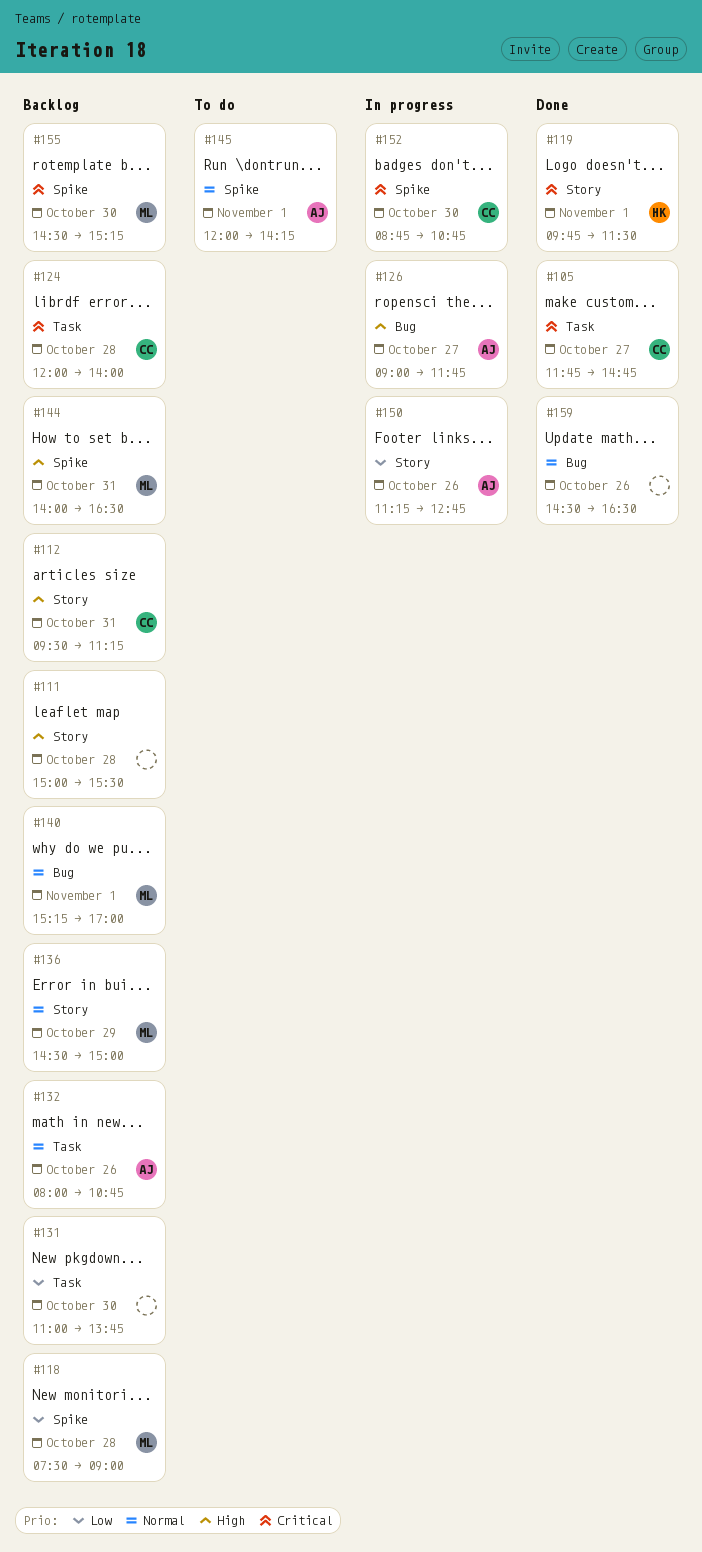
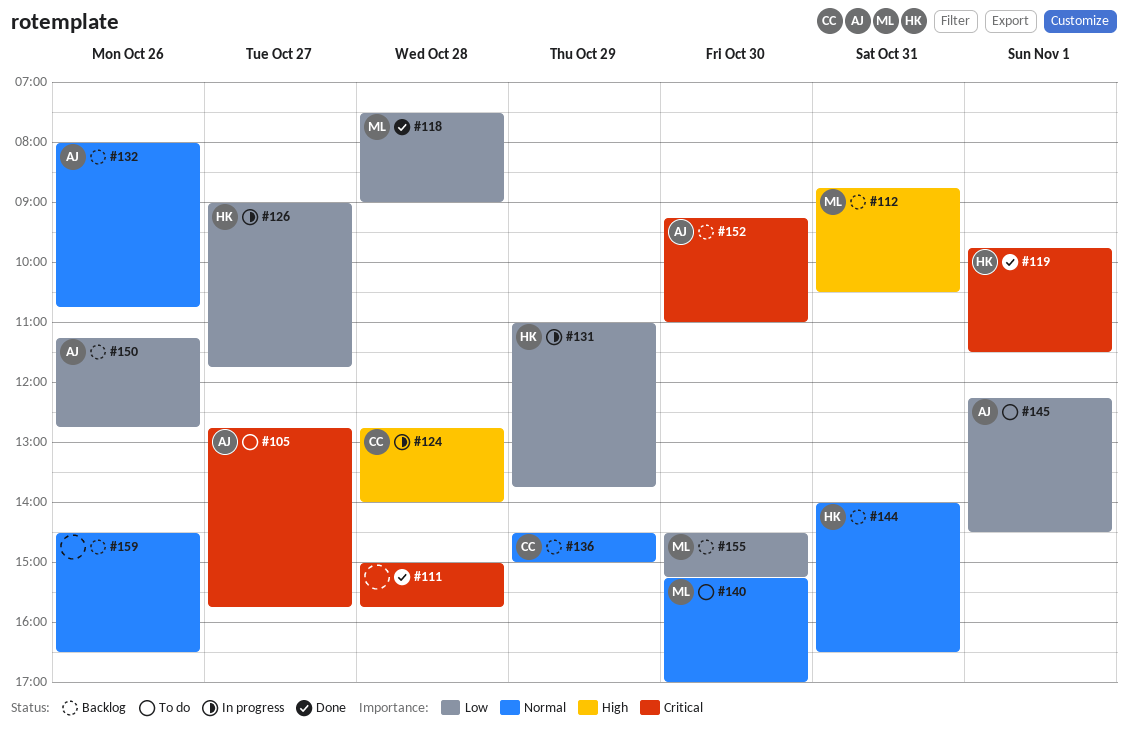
#105, status: Done -> To do
#105, owner: CC -> AJ
#105, begins: 11:45 -> 12:45
#105, ends: 14:45 -> 15:45
#111, status: Backlog -> Done
#111, priority: High -> Critical
#111, ends: 15:30 -> 15:45
#112, owner: CC -> ML
#112, begins: 09:30 -> 08:45
#112, ends: 11:15 -> 10:30
#118, status: Backlog -> Done
#124, status: Backlog -> In progress
#124, priority: Critical -> High
#124, begins: 12:00 -> 12:45
#126, owner: AJ -> HK
#126, priority: High -> Low
#131, status: Backlog -> In progress
#131, owner: none -> HK
#131, day: Oct 30 -> Oct 29
#136, owner: ML -> CC
#140, status: Backlog -> To do
#140, day: Nov 1 -> Oct 30
#144, owner: ML -> HK
#144, priority: High -> Normal
#145, priority: Normal -> Low
#145, begins: 12:00 -> 12:15
#145, ends: 14:15 -> 14:30
#150, status: In progress -> Backlog
#152, status: In progress -> Backlog
#152, owner: CC -> AJ
#152, begins: 08:45 -> 09:15
#152, ends: 10:45 -> 11:00
#155, priority: Critical -> Low
#159, status: Done -> Backlog

